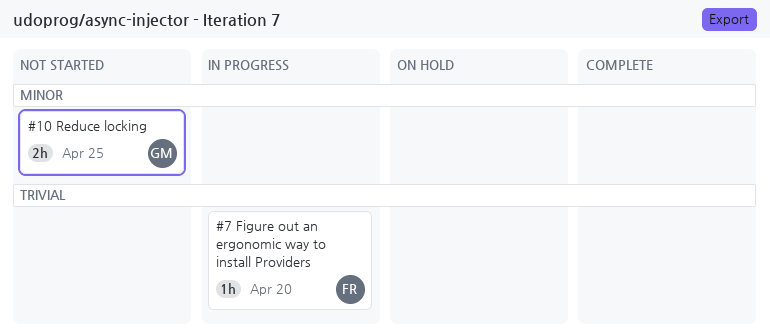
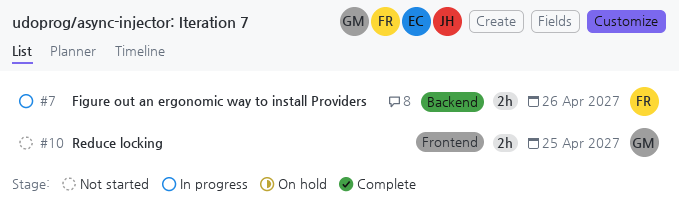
#7, estimate: 1h -> 2h
#7, due: Apr 20 -> Apr 26

